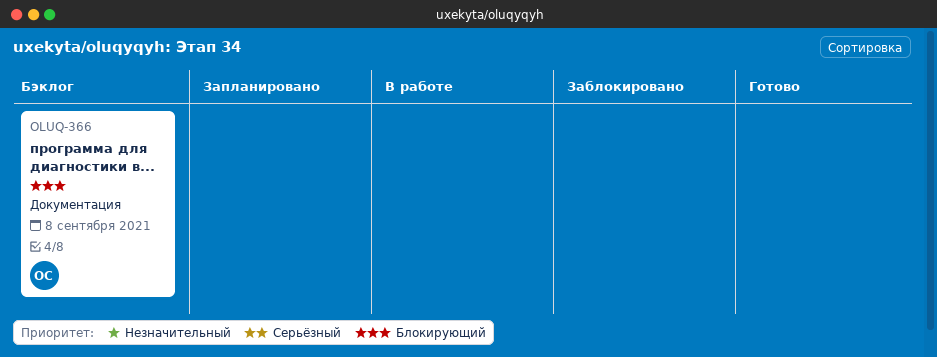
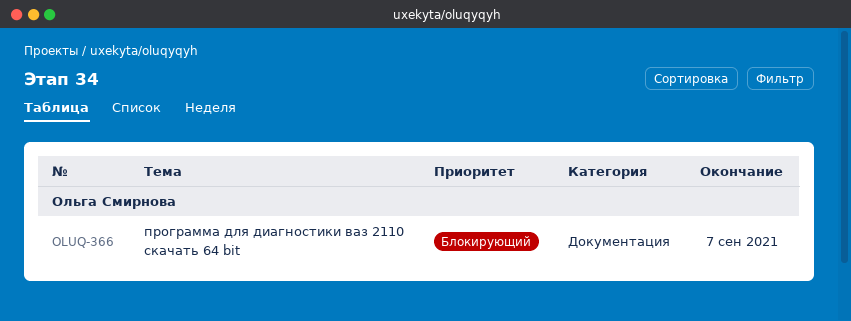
OLUQ-366, due: Sep 8 -> Sep 7

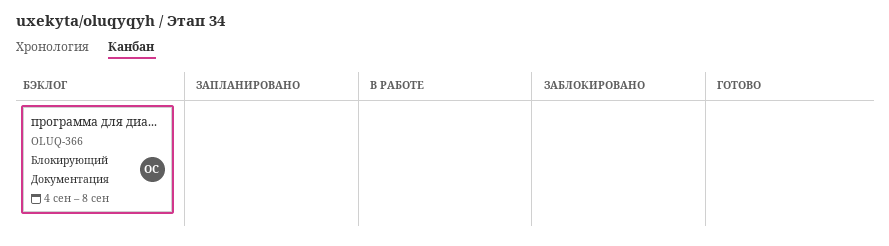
OLUQ-366, due: Sep 7 -> Sep 8

